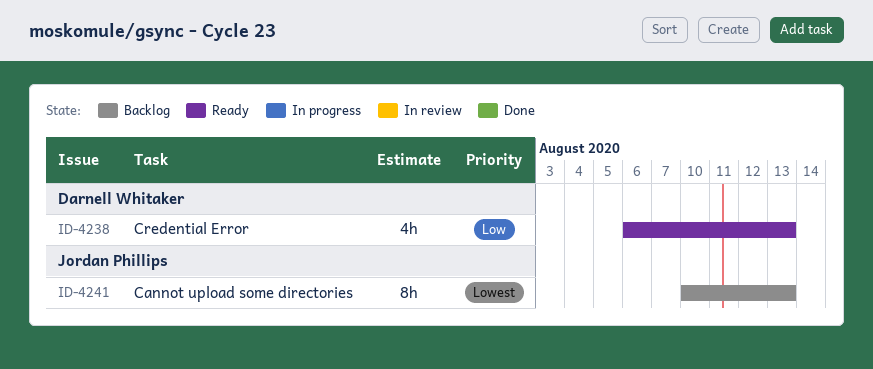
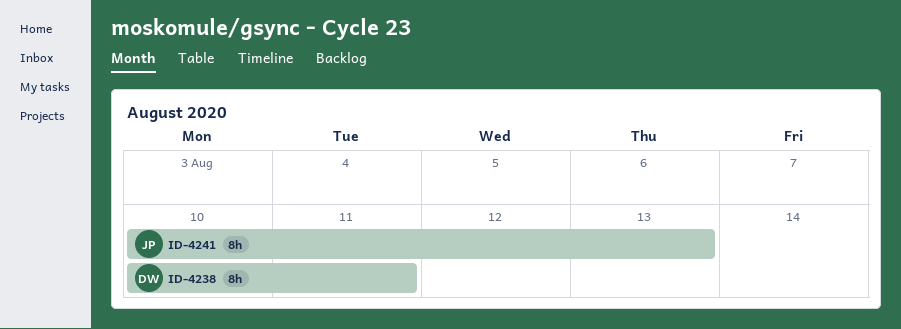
ID-4238, estimate: 4h -> 8h
ID-4238, start: Aug 6 -> Aug 10
ID-4238, due: Aug 13 -> Aug 11

